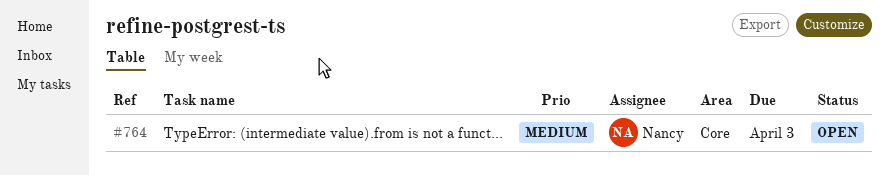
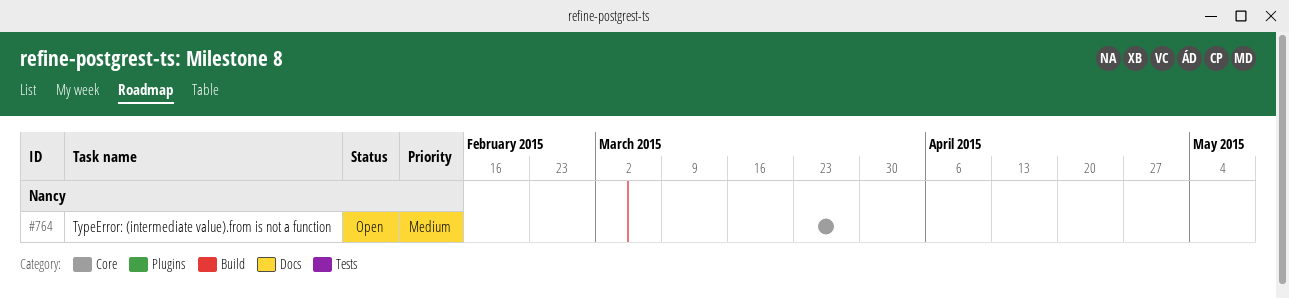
#764, due: Apr 3 -> Mar 27

